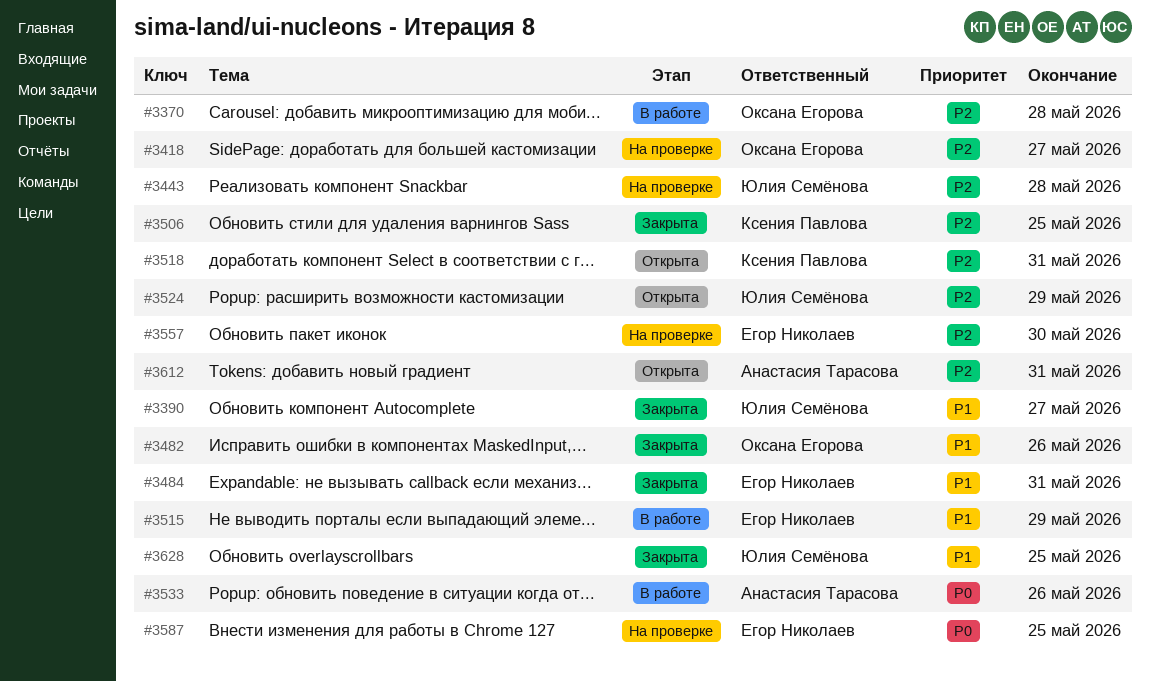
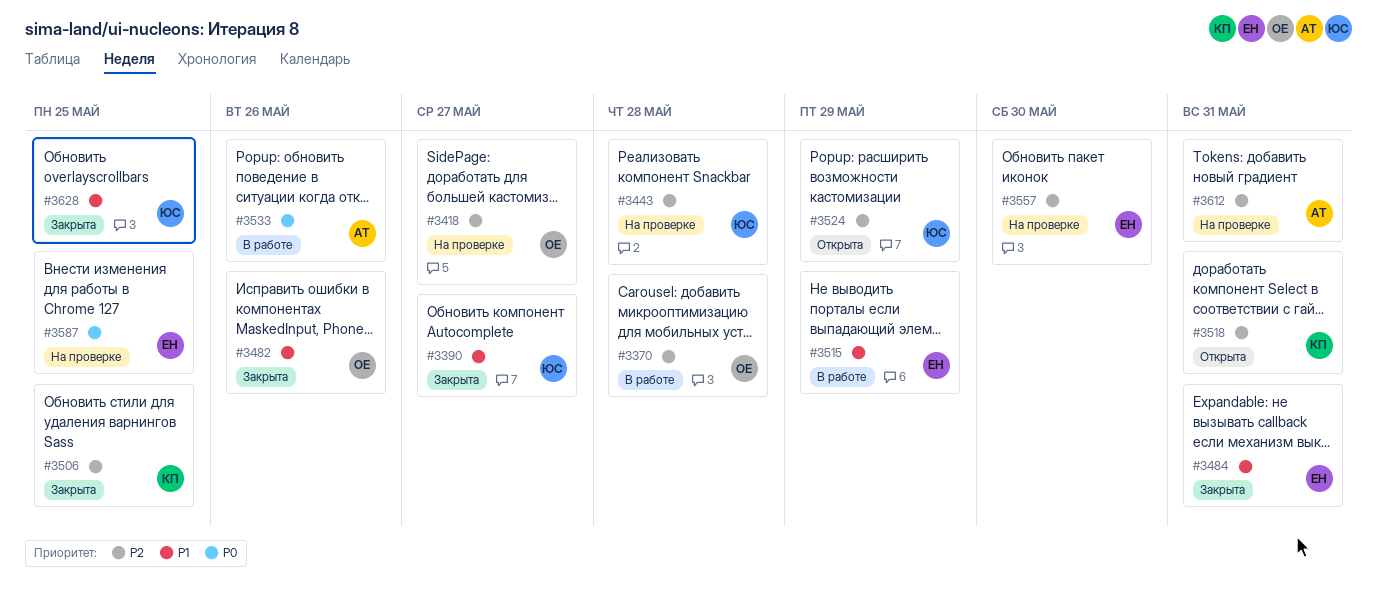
#3612, status: Открыта -> На проверке

